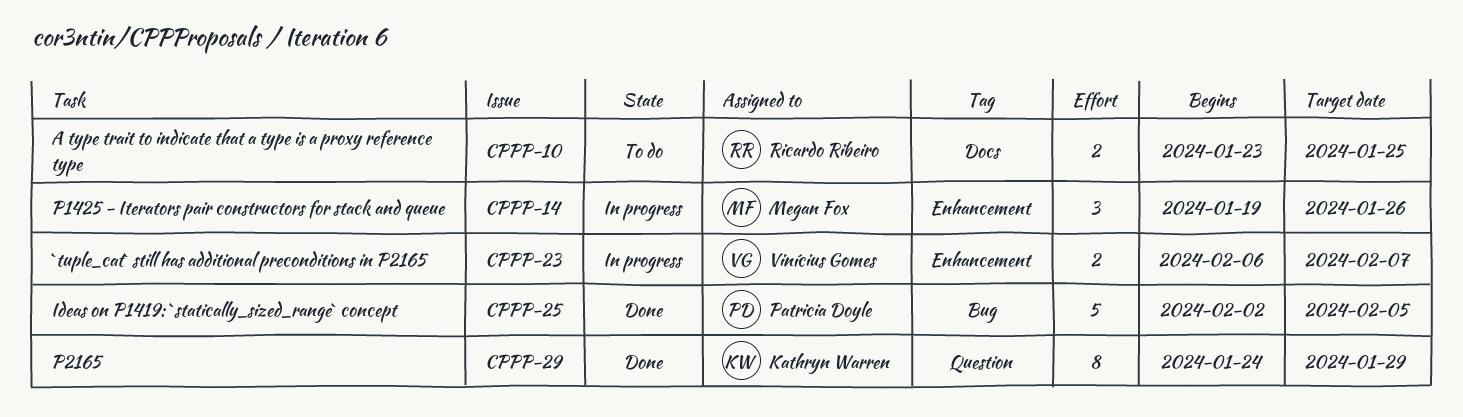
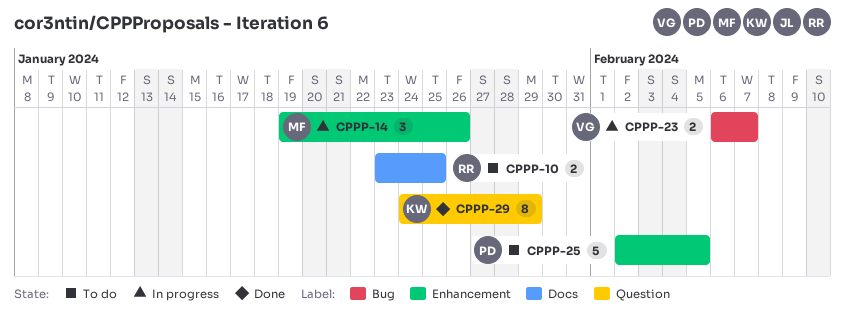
CPPP-23, label: Enhancement -> Bug
CPPP-25, status: Done -> To do
CPPP-25, label: Bug -> Enhancement

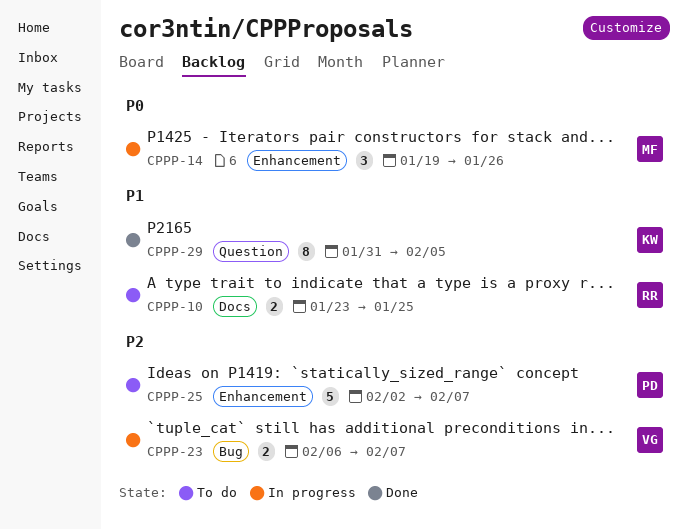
CPPP-25, due: Feb 5 -> Feb 7
CPPP-29, start: Jan 24 -> Jan 31
CPPP-29, due: Jan 29 -> Feb 5

